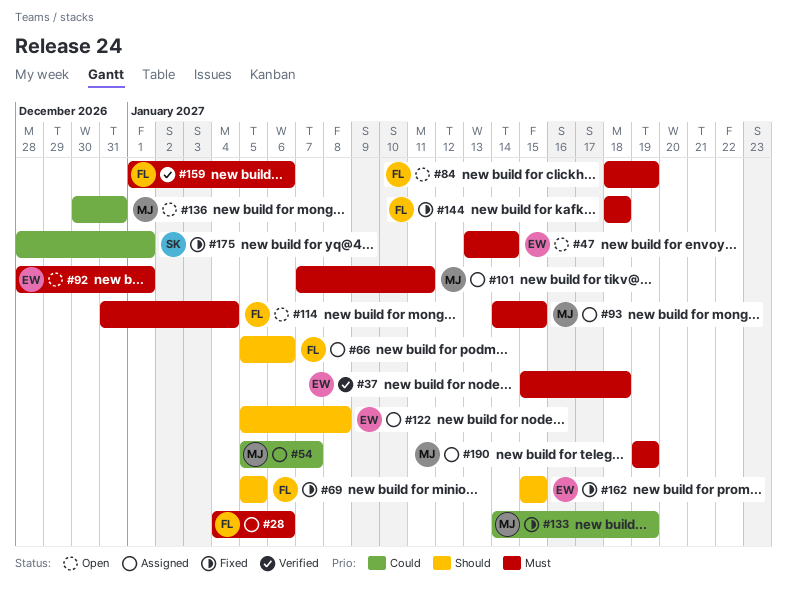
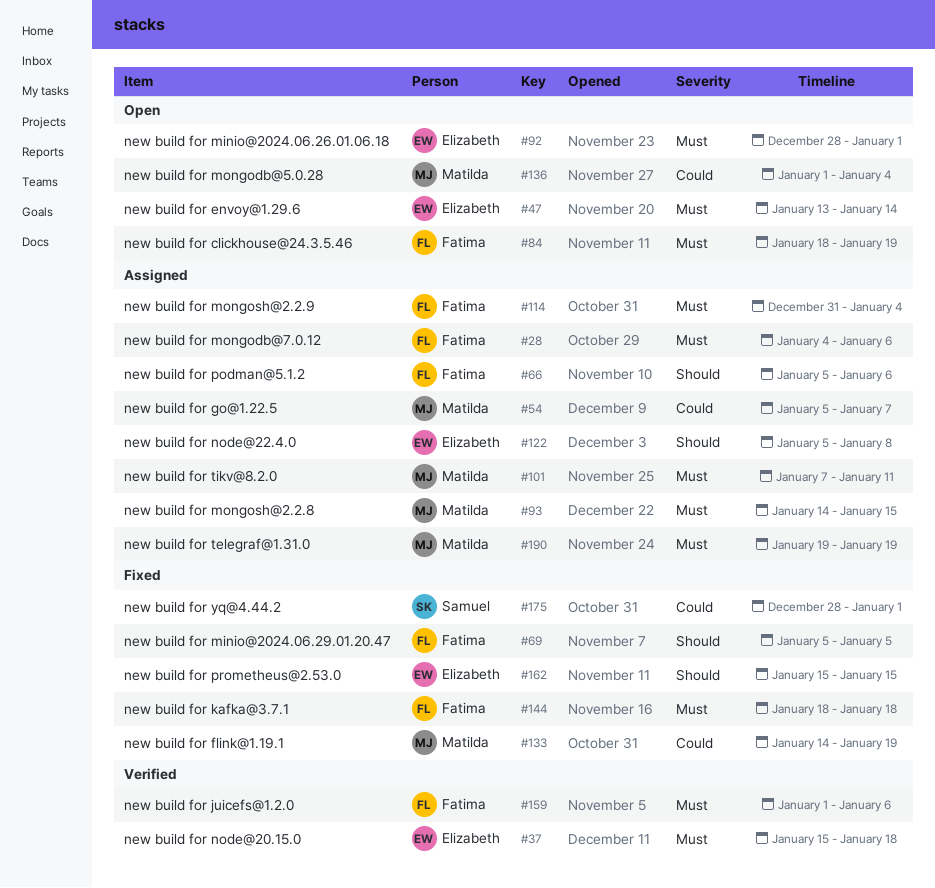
#114, status: Open -> Assigned
#136, start: Dec 30 -> Jan 1
#136, due: Dec 31 -> Jan 4

